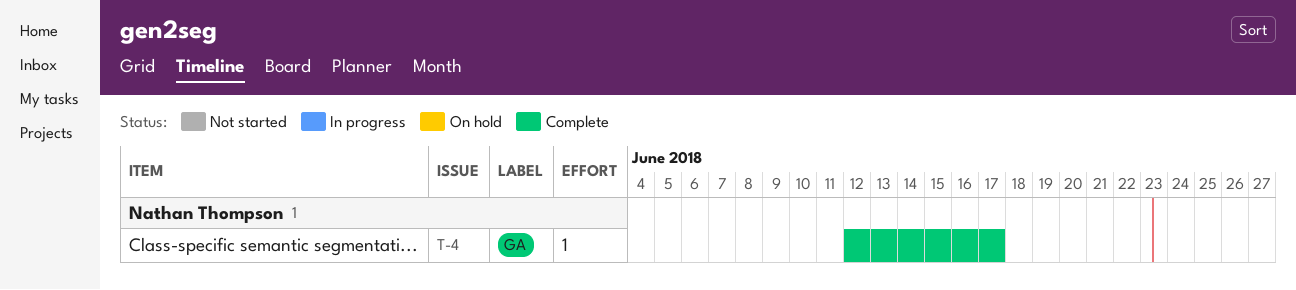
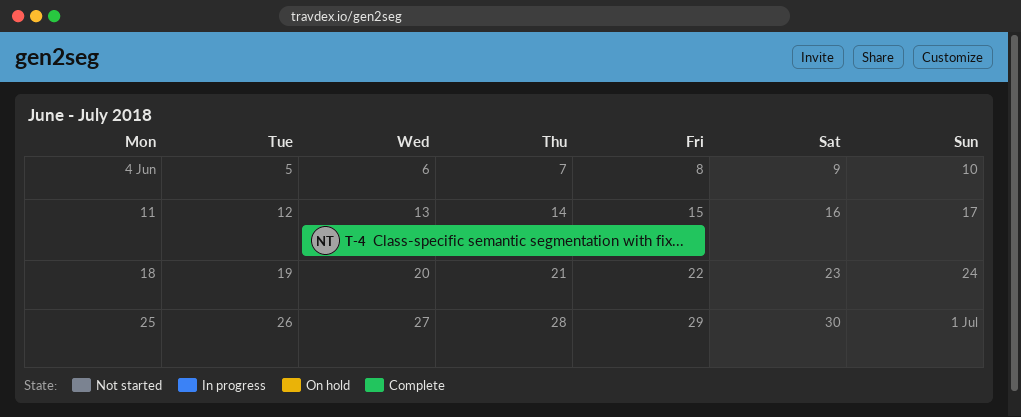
T-4, start: Jun 12 -> Jun 13
T-4, due: Jun 17 -> Jun 15

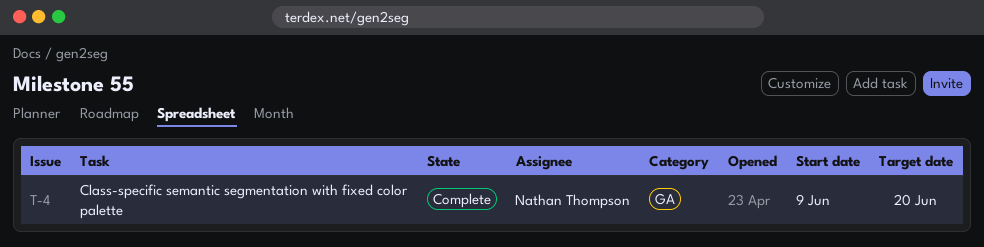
T-4, start: Jun 13 -> Jun 9
T-4, due: Jun 15 -> Jun 20

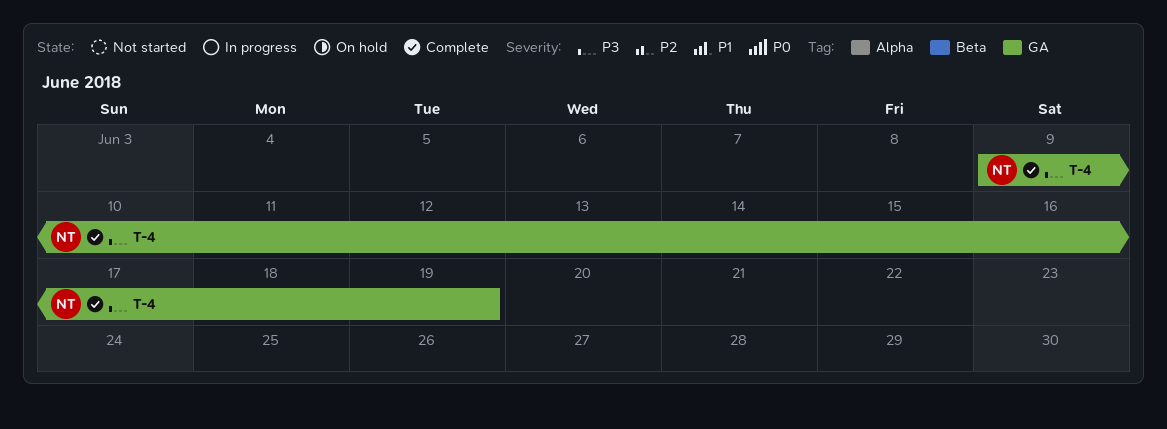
T-4, due: Jun 20 -> Jun 19

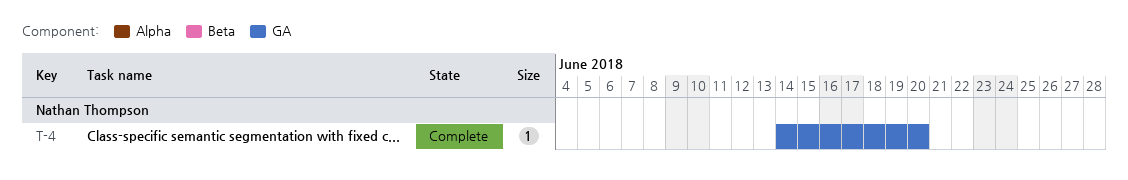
T-4, start: Jun 9 -> Jun 14
T-4, due: Jun 19 -> Jun 20

